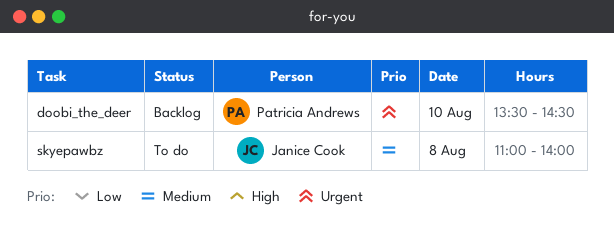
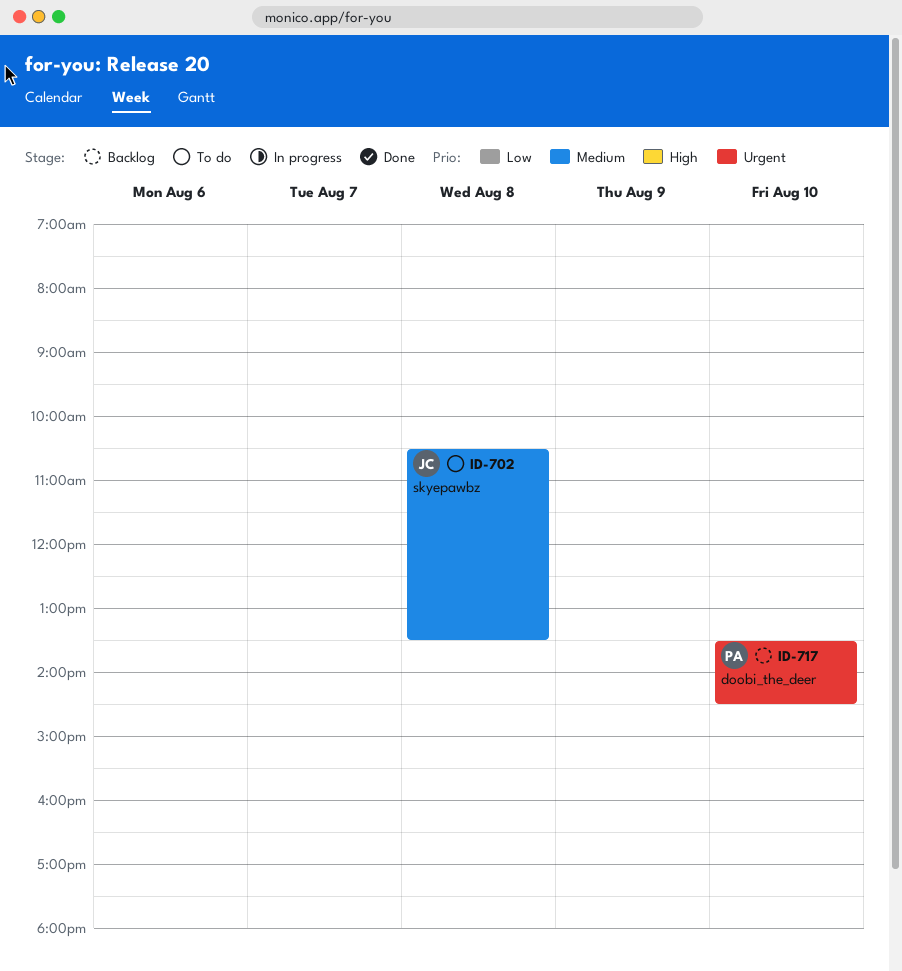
skyepawbz, begins: 11:00 -> 10:30
skyepawbz, ends: 14:00 -> 13:30

